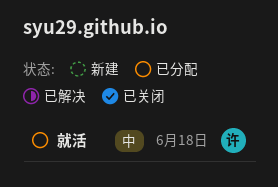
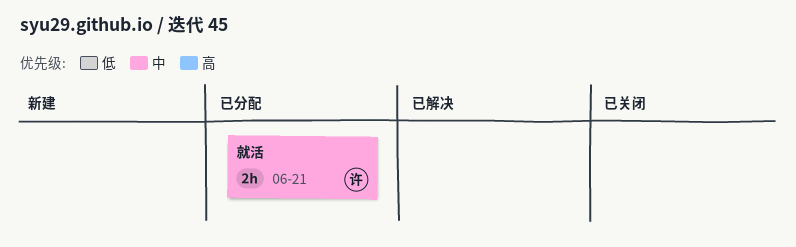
就活, due: Jun 18 -> Jun 21

